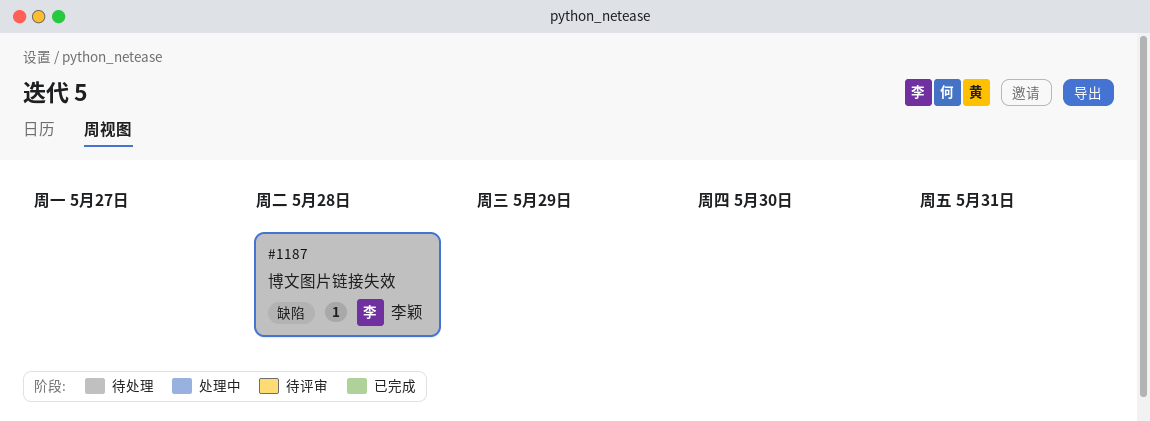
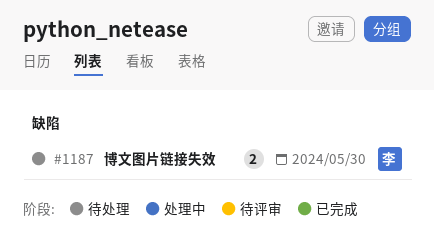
#1187, estimate: 1 -> 2
#1187, due: May 28 -> May 30

